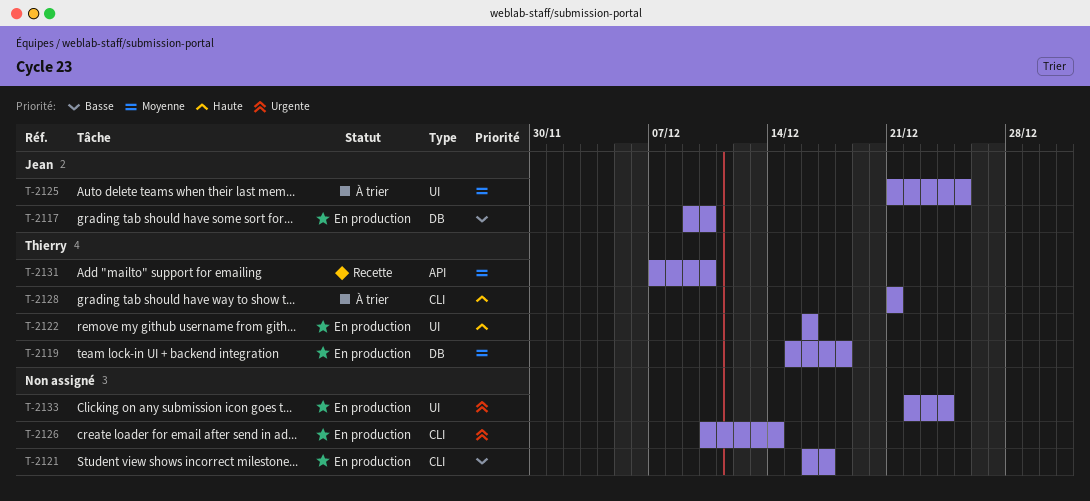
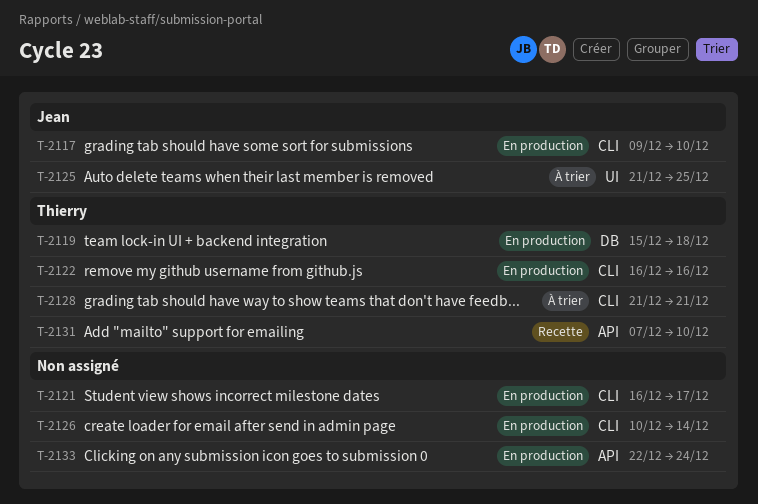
T-2117, label: DB -> CLI
T-2122, label: UI -> CLI
T-2133, label: UI -> API

